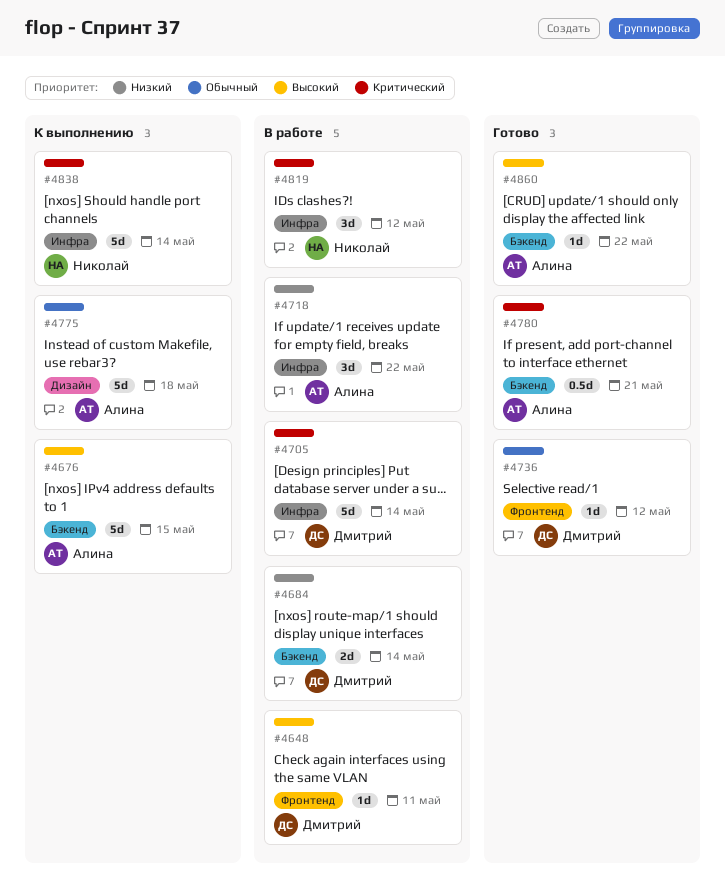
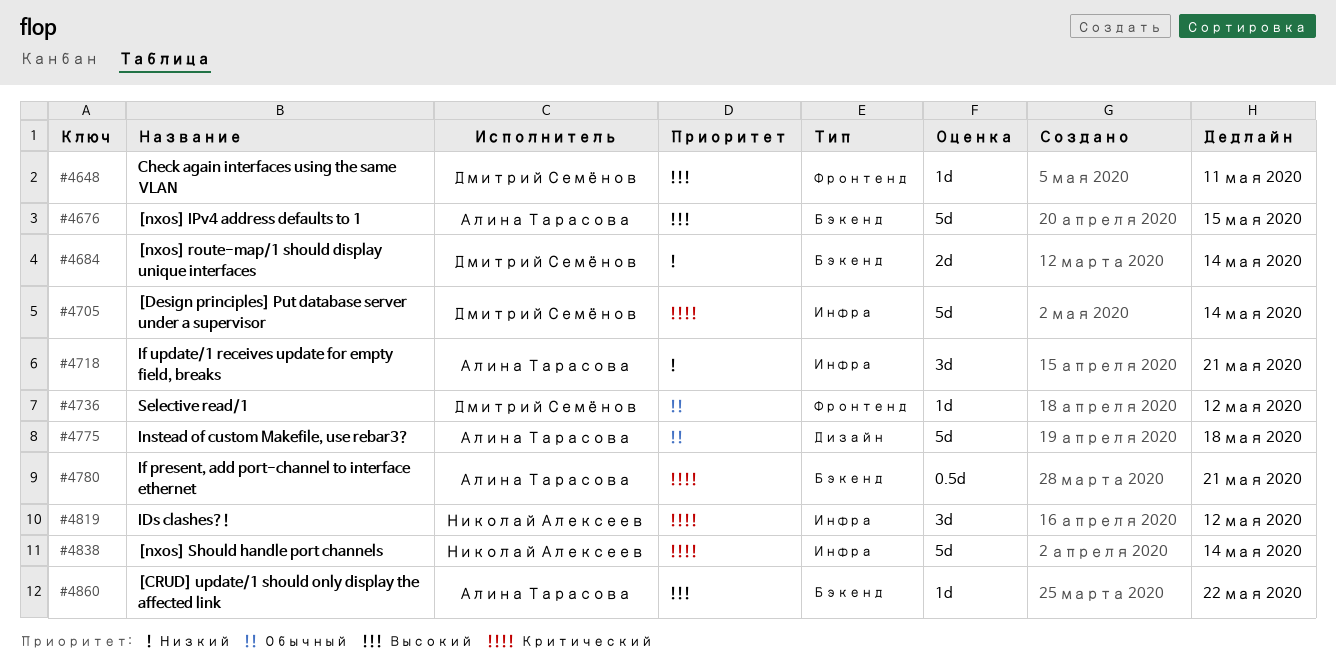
#4718, due: May 22 -> May 21

